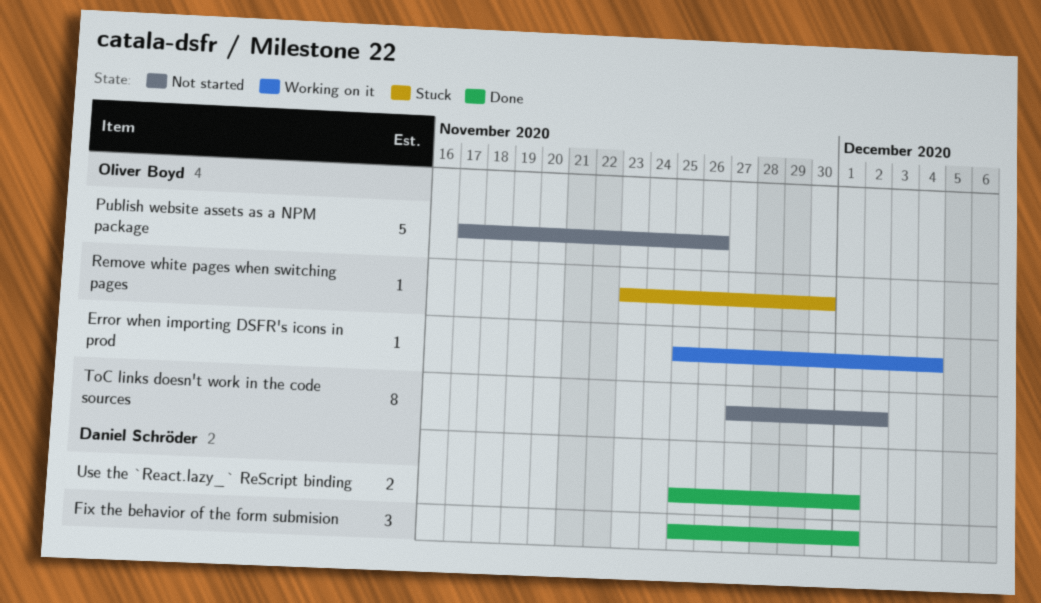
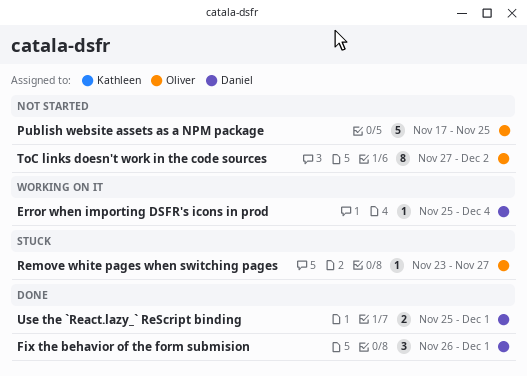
Error when importing DSFR's icons in prod, owner: Oliver Boyd -> Daniel Schröder
Fix the behavior of the form submision, start: Nov 25 -> Nov 26
Publish website assets as a NPM package, due: Nov 26 -> Nov 25
Remove white pages when switching pages, due: Nov 30 -> Nov 27

